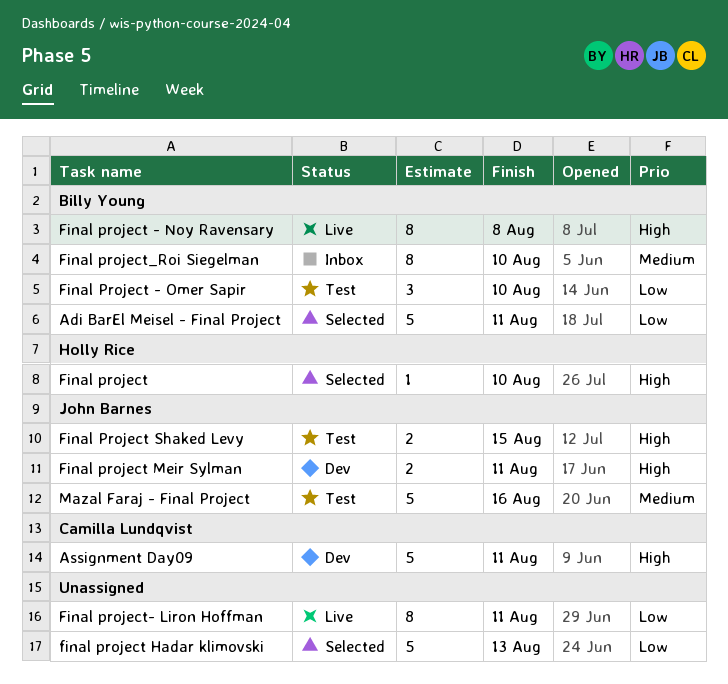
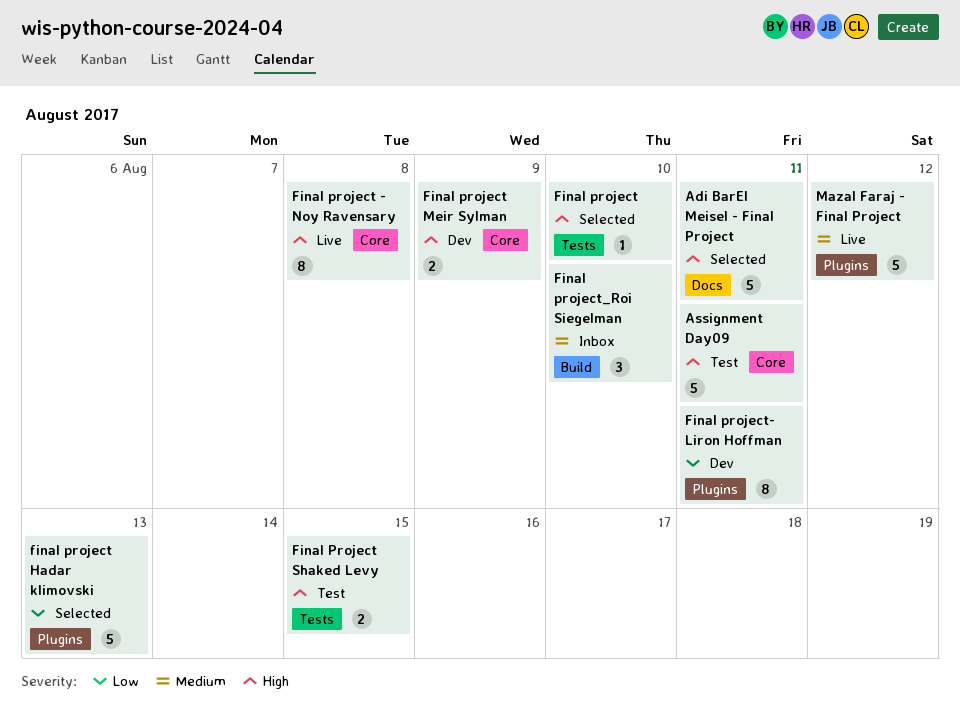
Adi BarEl Meisel - Final Project, priority: Low -> High
Assignment Day09, status: Dev -> Test
Final Project - Omer Sapir: present -> none
Final project Meir Sylman, due: Aug 11 -> Aug 9
Final project- Liron Hoffman, status: Live -> Dev
Final project_Roi Siegelman, estimate: 8 -> 3
Mazal Faraj - Final Project, status: Test -> Live
Mazal Faraj - Final Project, due: Aug 16 -> Aug 12

